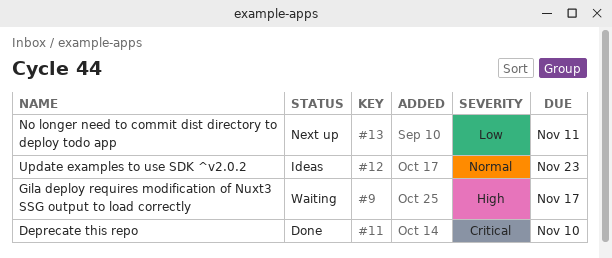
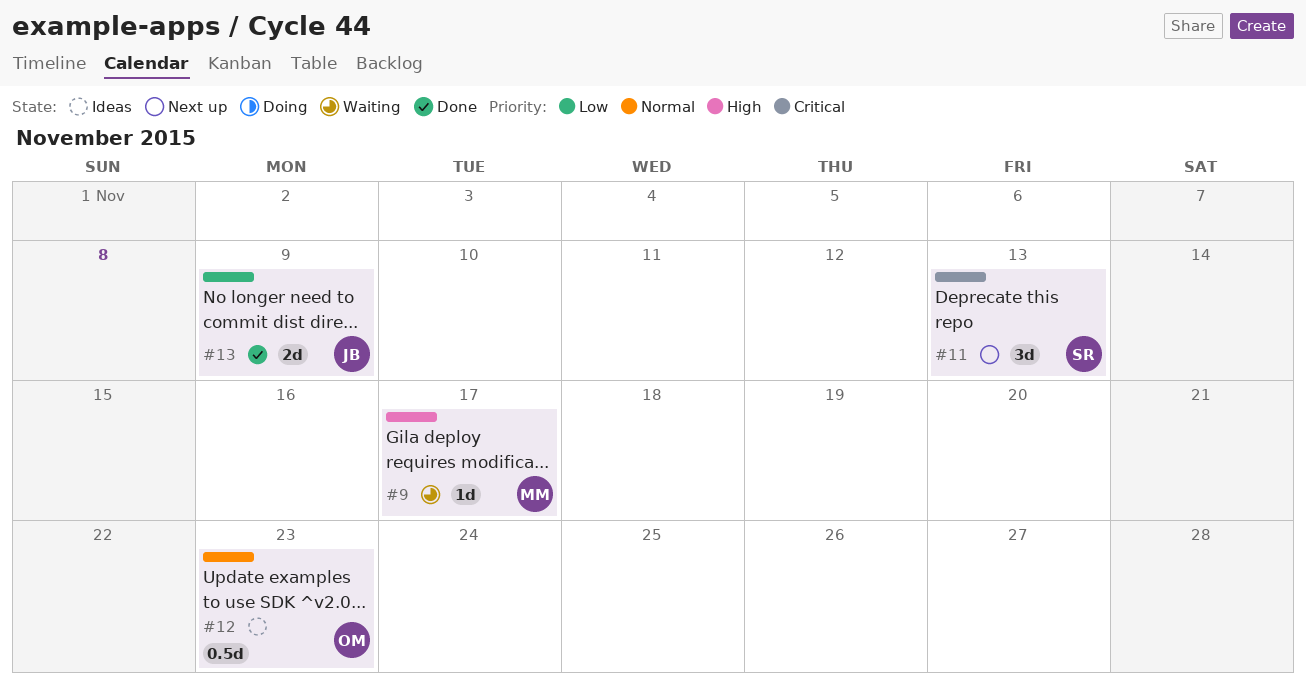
#11, status: Done -> Next up
#11, due: Nov 10 -> Nov 13
#13, status: Next up -> Done
#13, due: Nov 11 -> Nov 9

